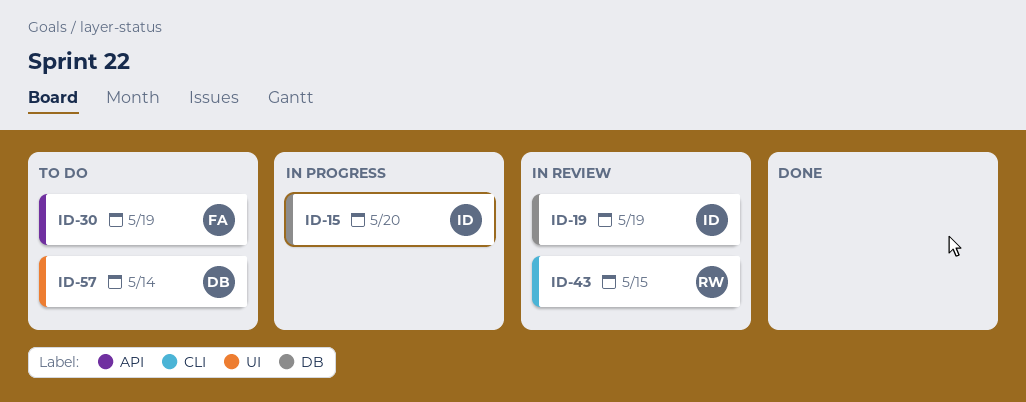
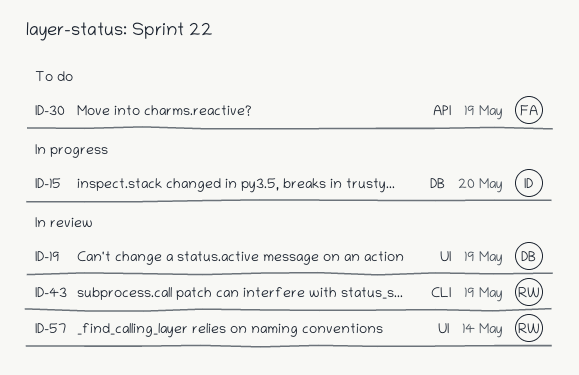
ID-19, owner: ID -> DB
ID-19, label: DB -> UI
ID-43, due: May 15 -> May 19
ID-57, status: To do -> In review
ID-57, owner: DB -> RW

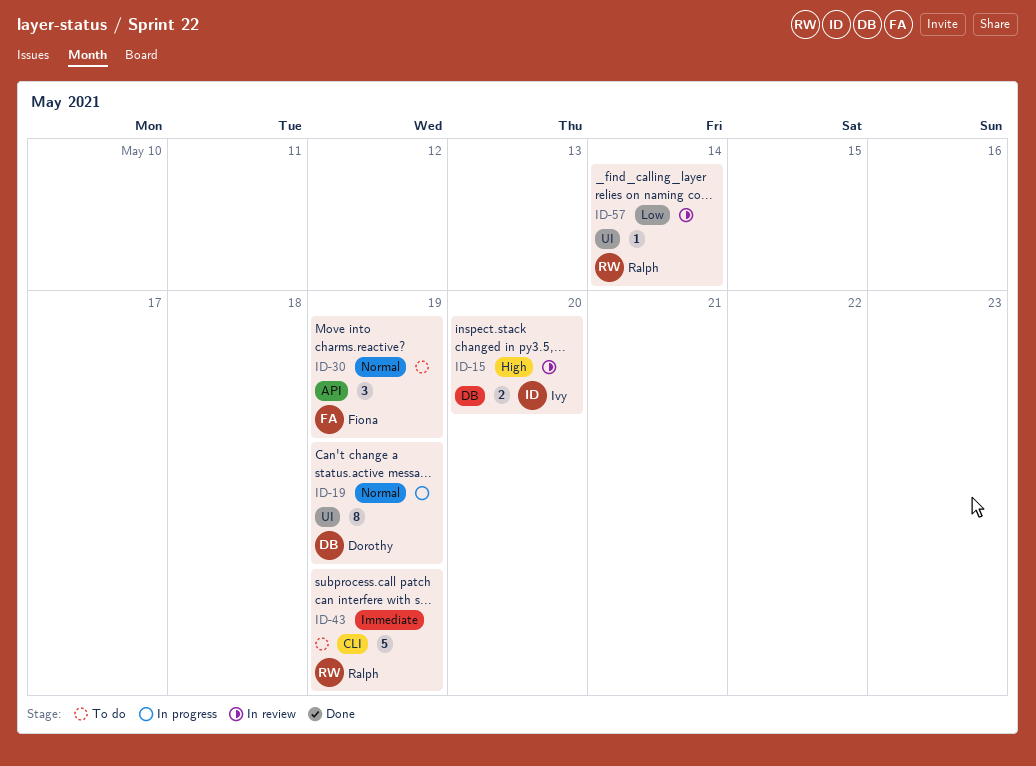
ID-15, status: In progress -> In review
ID-19, status: In review -> In progress
ID-43, status: In review -> To do

